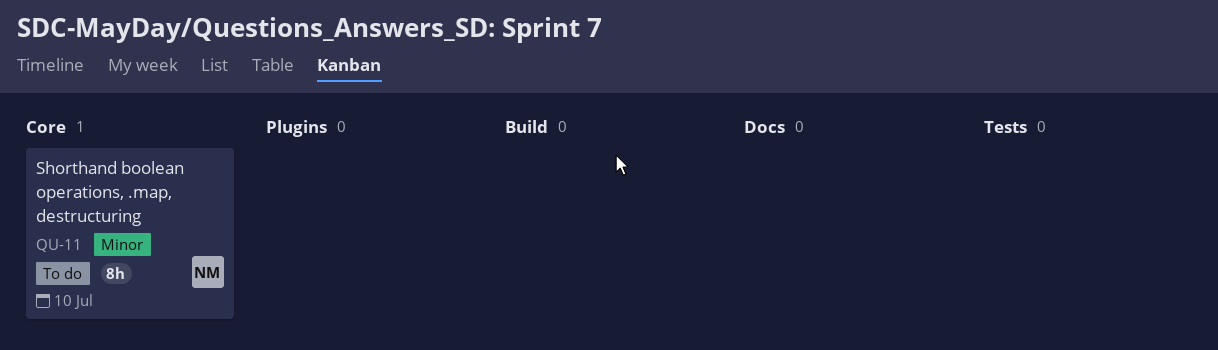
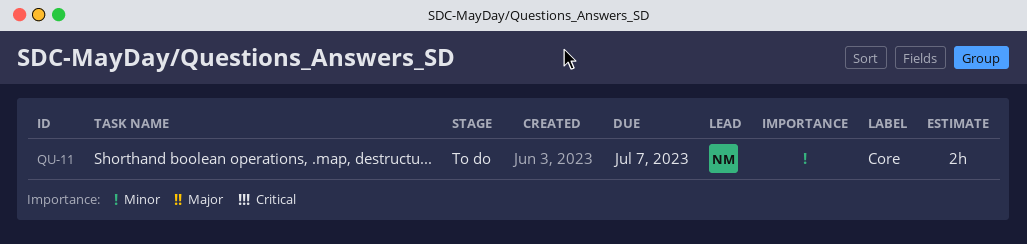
QU-11, estimate: 8h -> 2h
QU-11, due: Jul 10 -> Jul 7

